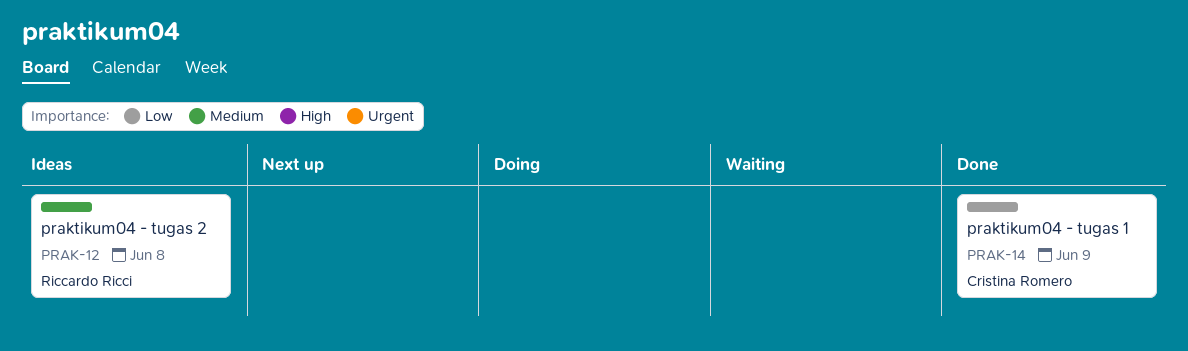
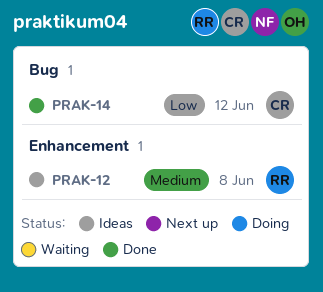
PRAK-14, due: Jun 9 -> Jun 12

